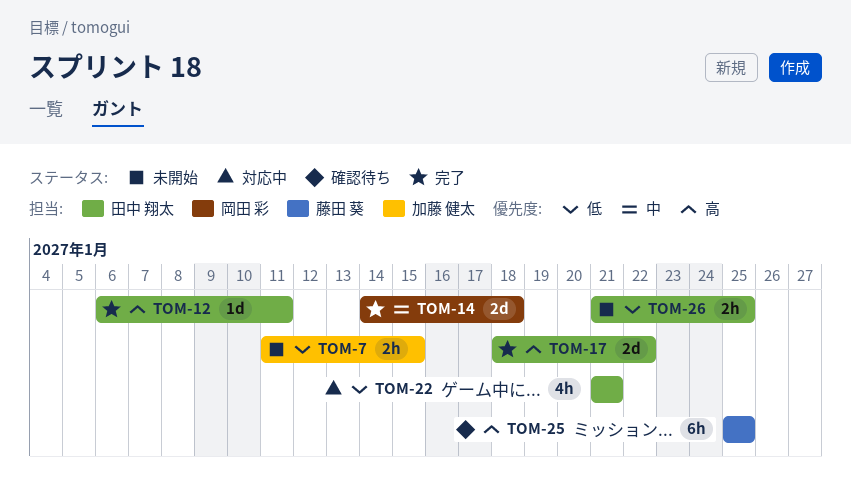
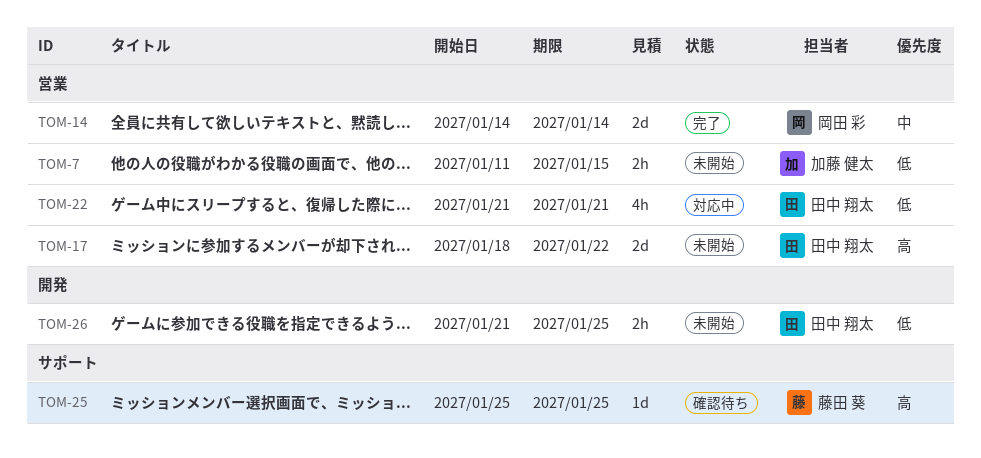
TOM-12: present -> none
TOM-14, due: Jan 18 -> Jan 14
TOM-17, status: 完了 -> 未開始
TOM-25, estimate: 6h -> 1d

